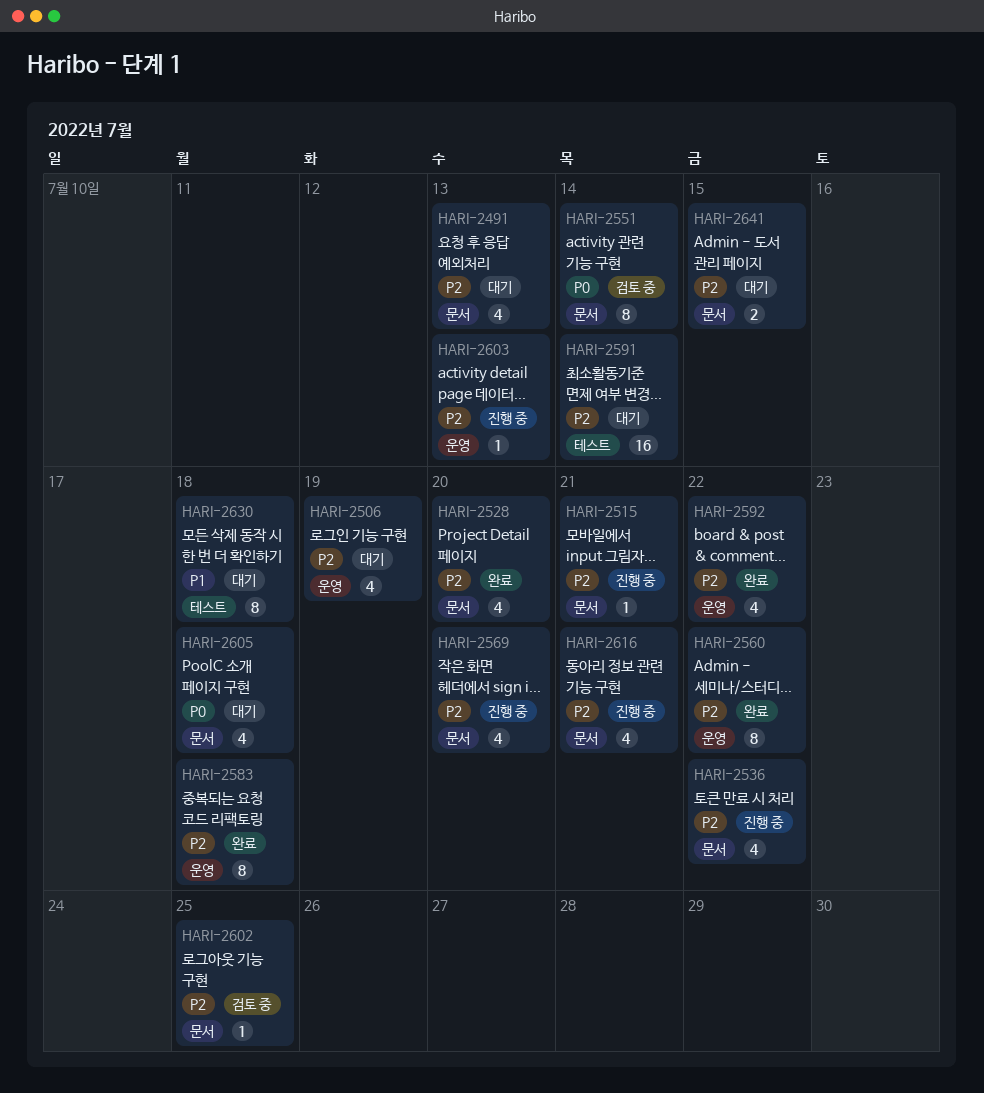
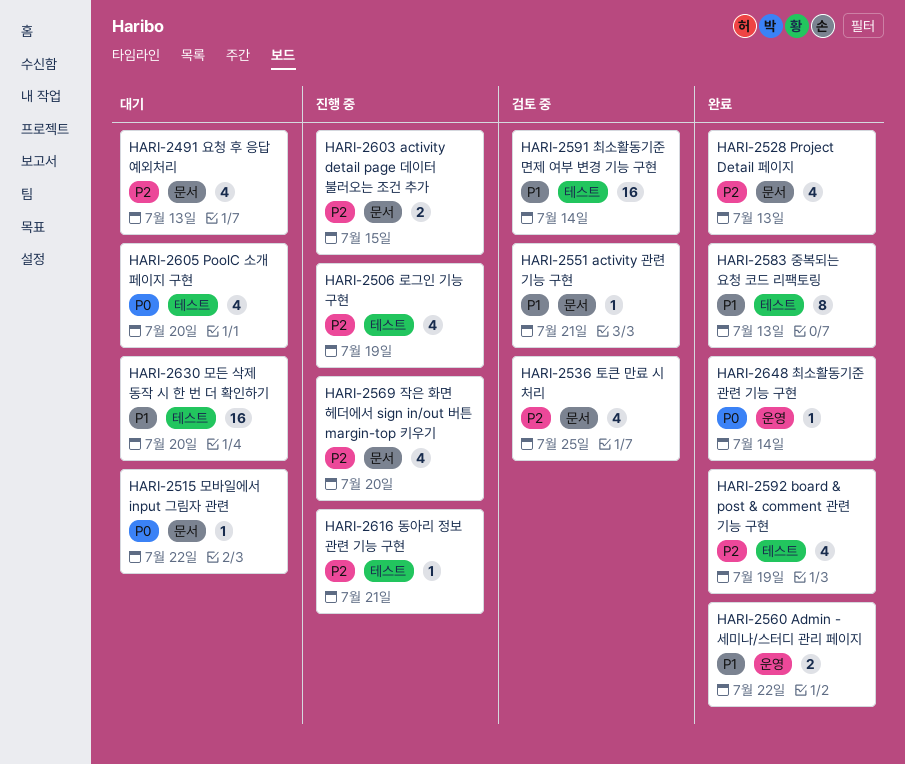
HARI-2506, status: 대기 -> 진행 중
HARI-2506, label: 운영 -> 테스트
HARI-2515, status: 진행 중 -> 대기
HARI-2515, priority: P2 -> P0
HARI-2515, due: Jul 21 -> Jul 22
HARI-2528, due: Jul 20 -> Jul 13
HARI-2536, status: 진행 중 -> 검토 중
HARI-2536, due: Jul 22 -> Jul 25
HARI-2551, priority: P0 -> P1
HARI-2551, estimate: 8 -> 1
HARI-2551, due: Jul 14 -> Jul 21
HARI-2560, priority: P2 -> P1
HARI-2560, estimate: 8 -> 2
HARI-2583, priority: P2 -> P1
HARI-2583, label: 운영 -> 테스트
HARI-2583, due: Jul 18 -> Jul 13
HARI-2591, status: 대기 -> 검토 중
HARI-2591, priority: P2 -> P1
HARI-2592, label: 운영 -> 테스트
HARI-2592, due: Jul 22 -> Jul 19
HARI-2602: present -> none
HARI-2603, label: 운영 -> 문서
HARI-2603, estimate: 1 -> 2
HARI-2603, due: Jul 13 -> Jul 15
HARI-2605, label: 문서 -> 테스트
HARI-2605, due: Jul 18 -> Jul 20
HARI-2616, label: 문서 -> 테스트
HARI-2616, estimate: 4 -> 1
HARI-2630, estimate: 8 -> 16
HARI-2630, due: Jul 18 -> Jul 20
HARI-2641: present -> none
HARI-2648: none -> present

